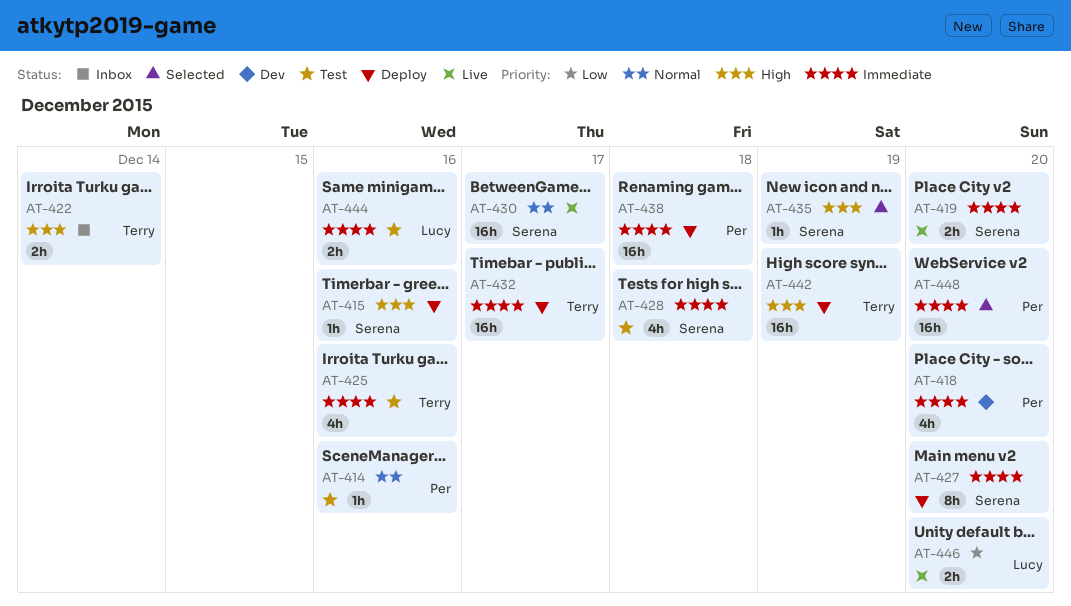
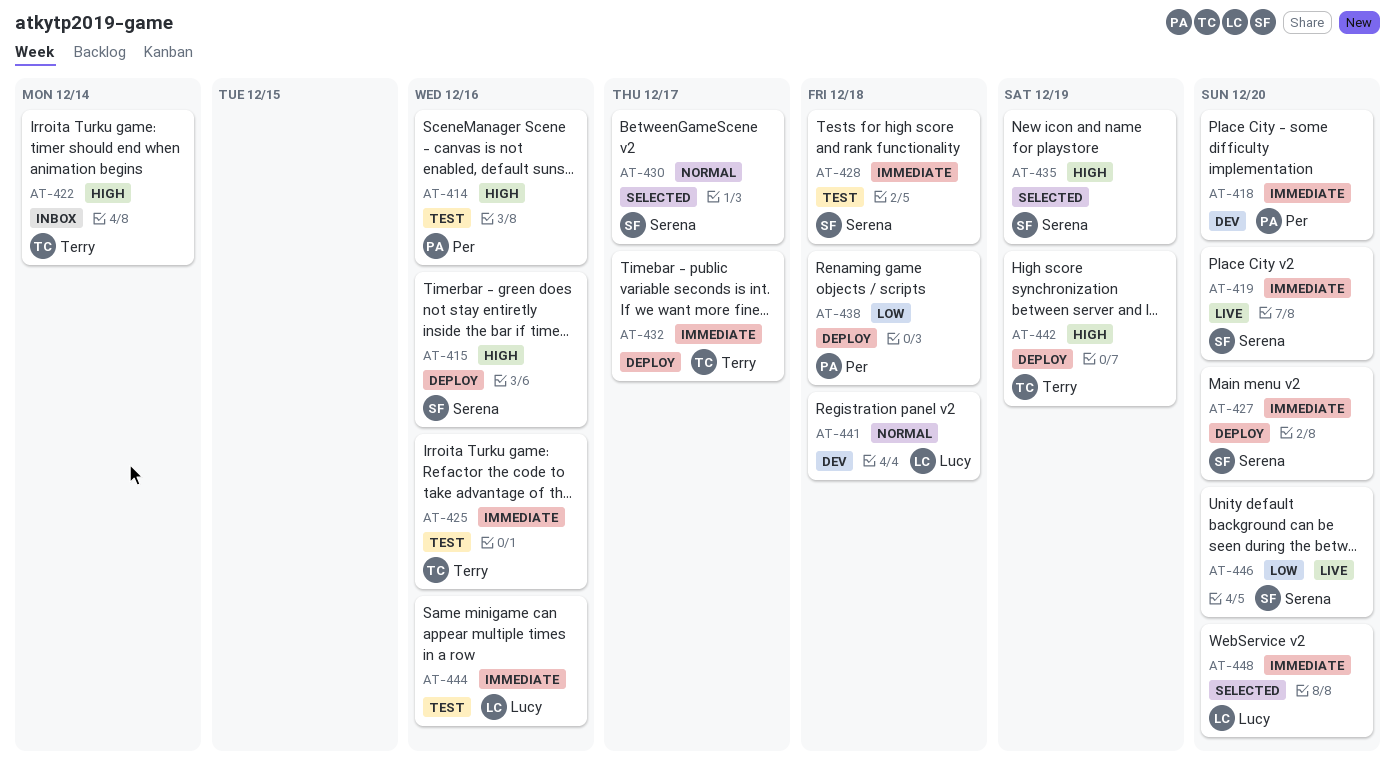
AT-414, priority: Normal -> High
AT-430, status: Live -> Selected
AT-438, priority: Immediate -> Low
AT-441: none -> present
AT-446, owner: Lucy -> Serena
AT-448, owner: Per -> Lucy

